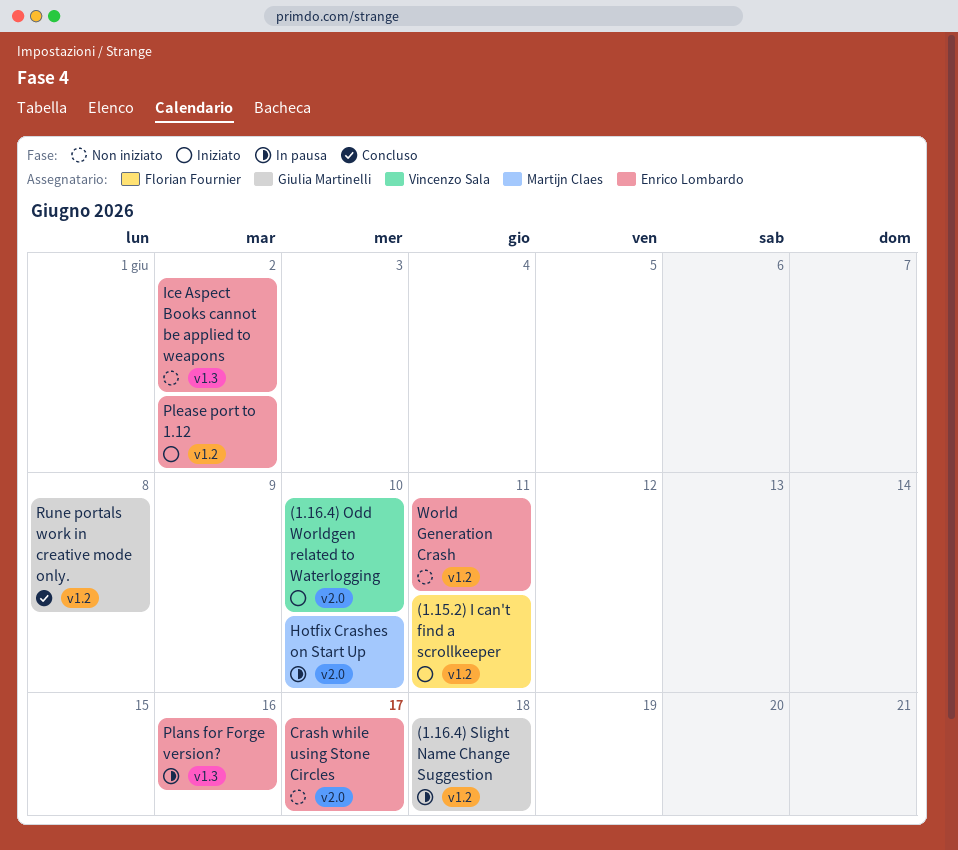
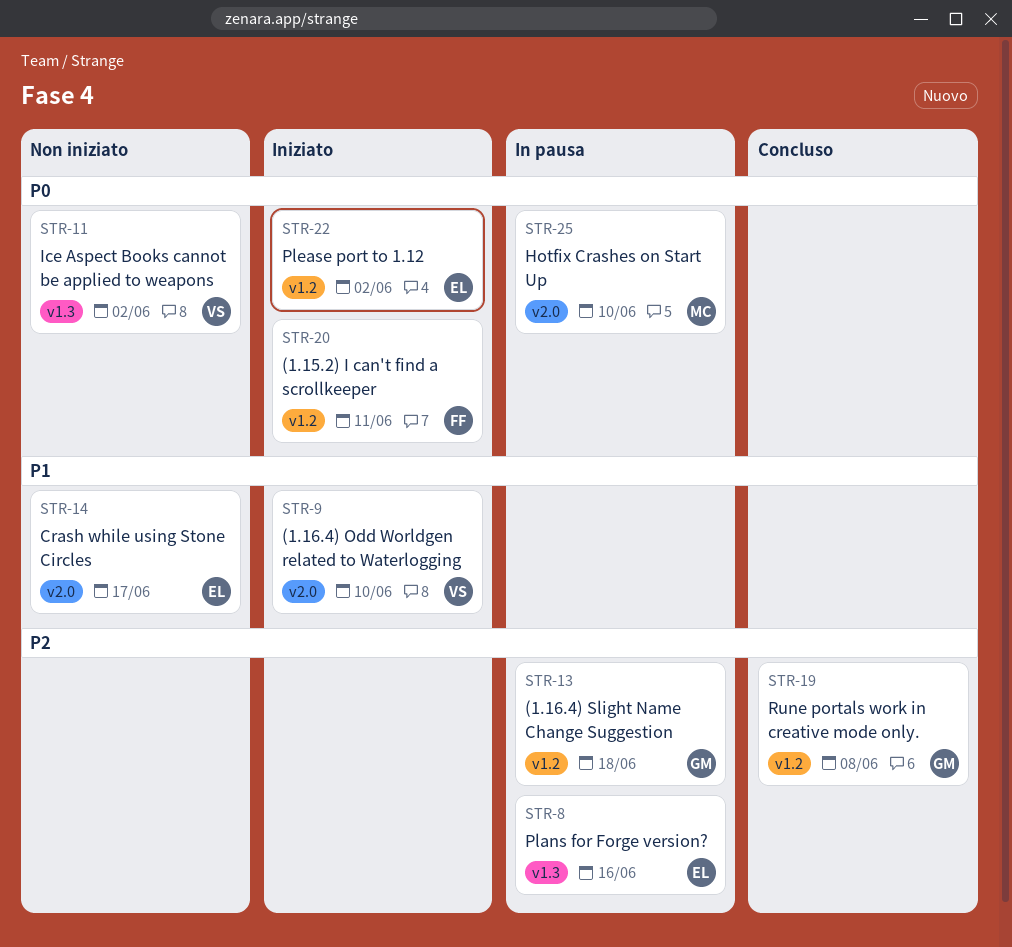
Ice Aspect Books cannot be applied to weapons, owner: Enrico Lombardo -> Vincenzo Sala
World Generation Crash: present -> none

